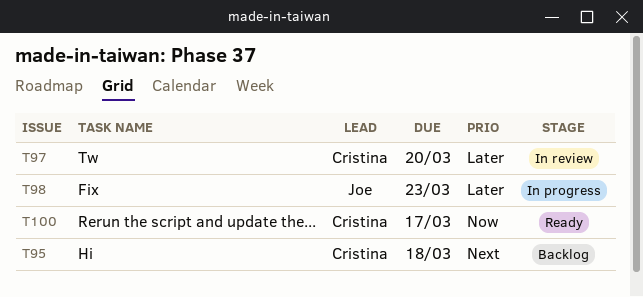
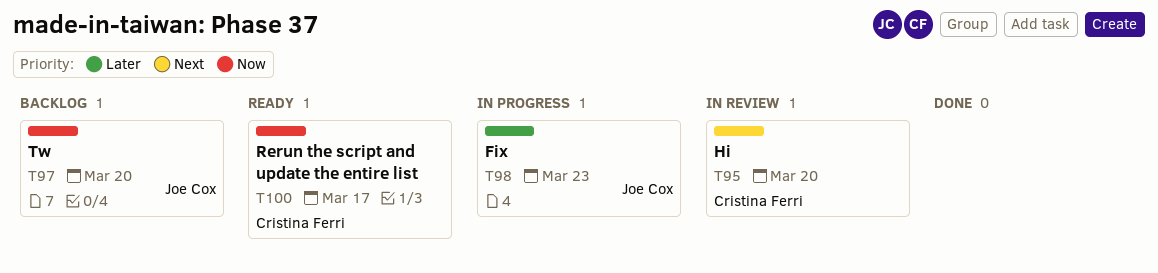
T95, status: Backlog -> In review
T95, due: Mar 18 -> Mar 20
T97, status: In review -> Backlog
T97, owner: Cristina Ferri -> Joe Cox
T97, priority: Later -> Now

